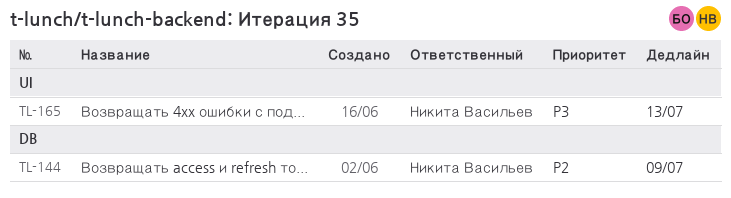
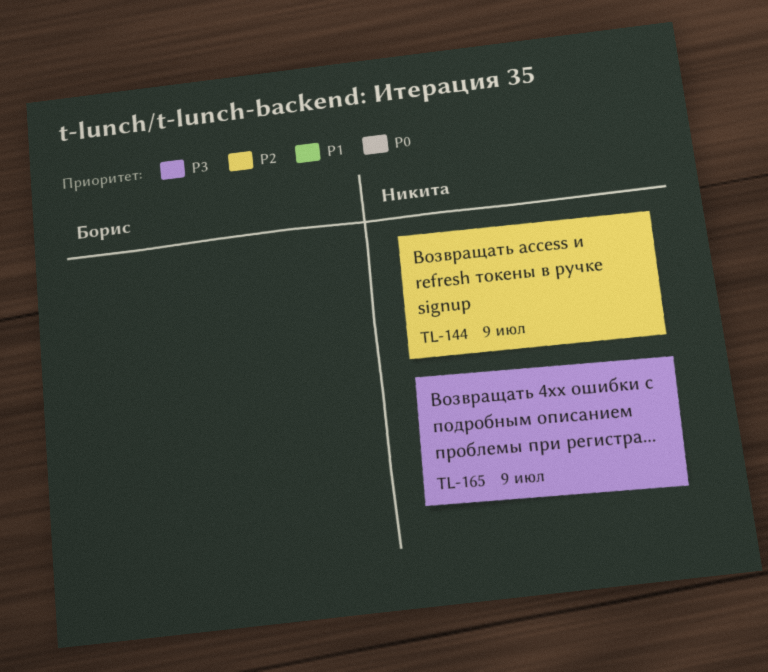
TL-165, due: Jul 13 -> Jul 9

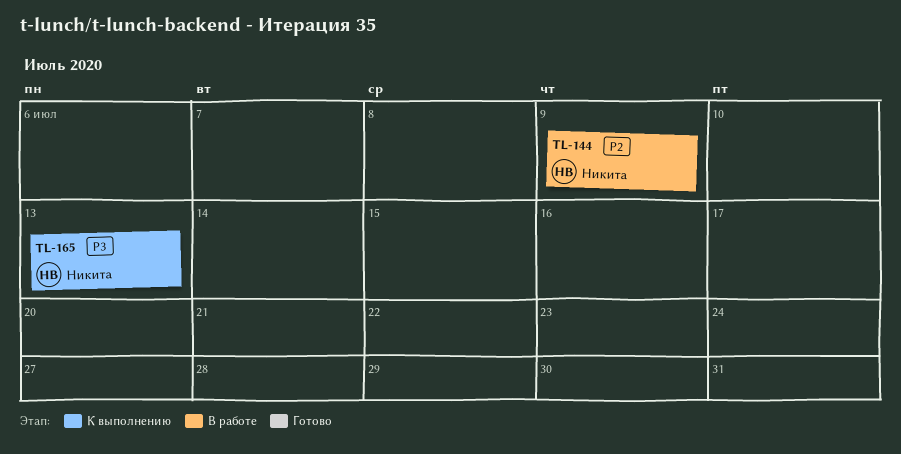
TL-165, due: Jul 9 -> Jul 13

